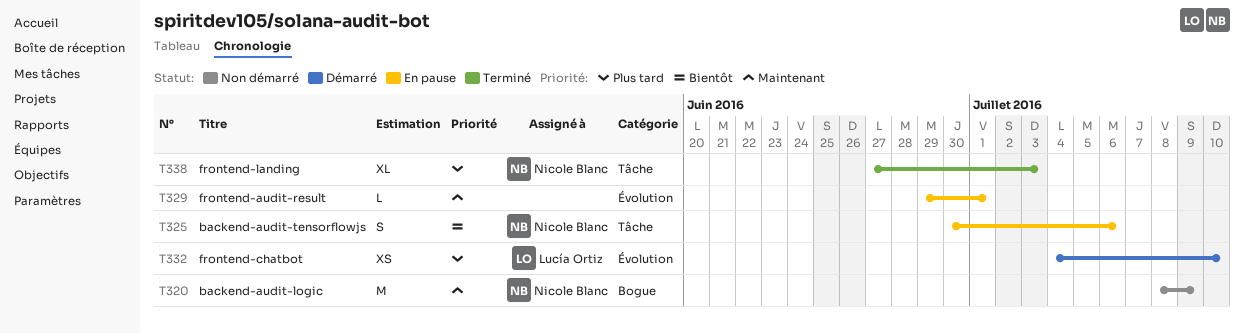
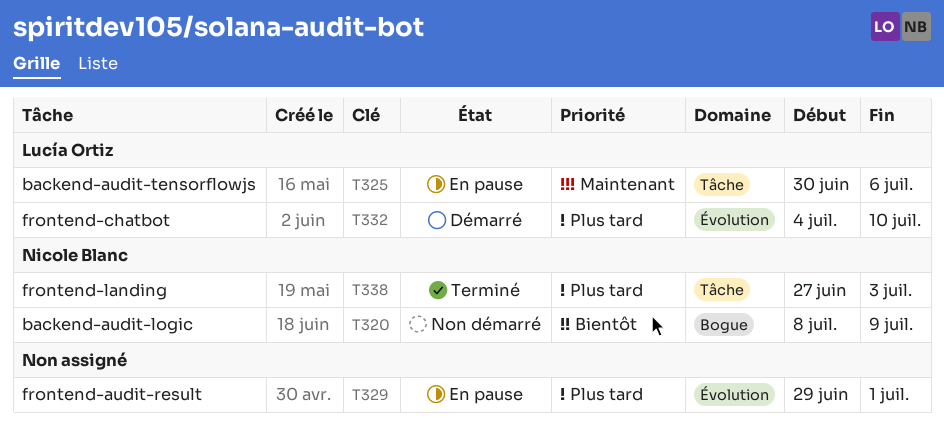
T320, priority: Maintenant -> Bientôt
T325, owner: Nicole Blanc -> Lucía Ortiz
T325, priority: Bientôt -> Maintenant
T329, priority: Maintenant -> Plus tard

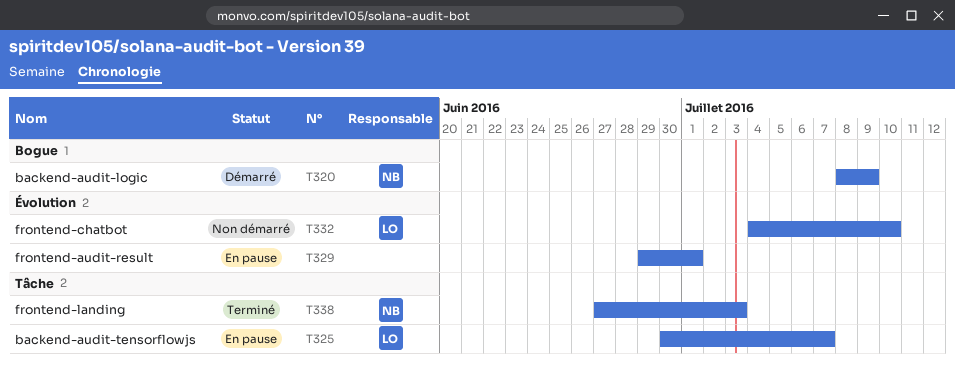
T320, status: Non démarré -> Démarré
T325, due: Jul 6 -> Jul 7
T332, status: Démarré -> Non démarré

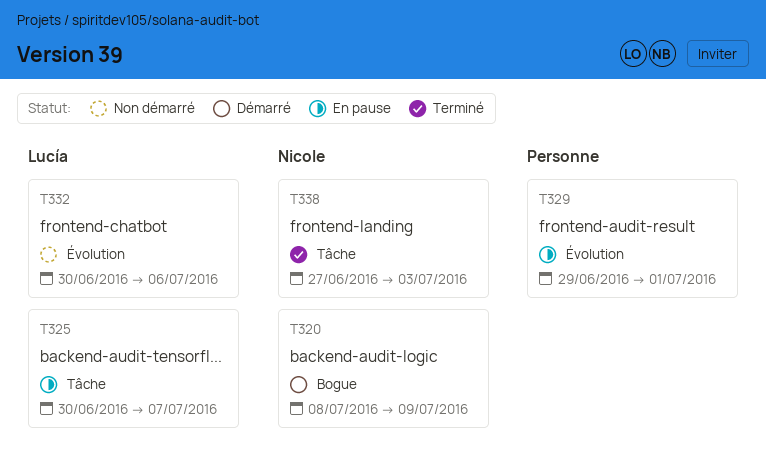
T332, start: Jul 4 -> Jun 30
T332, due: Jul 10 -> Jul 6

